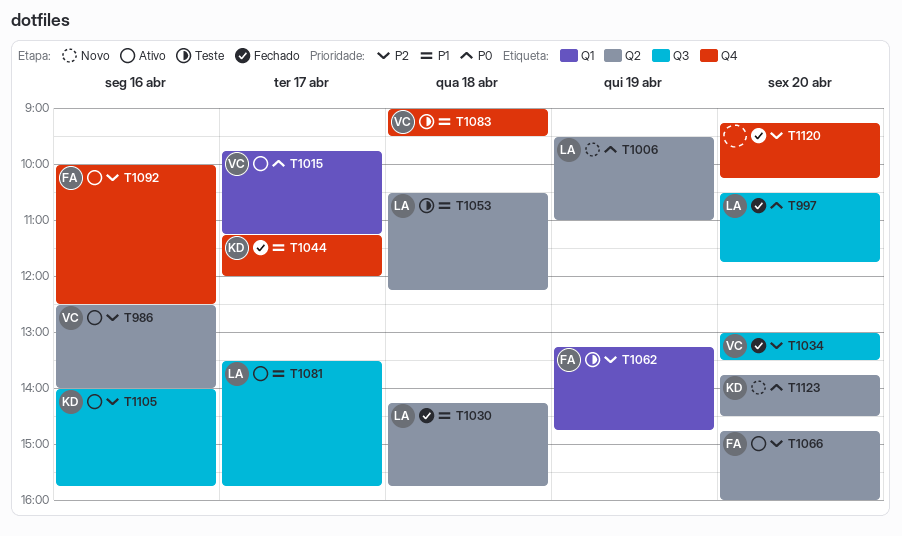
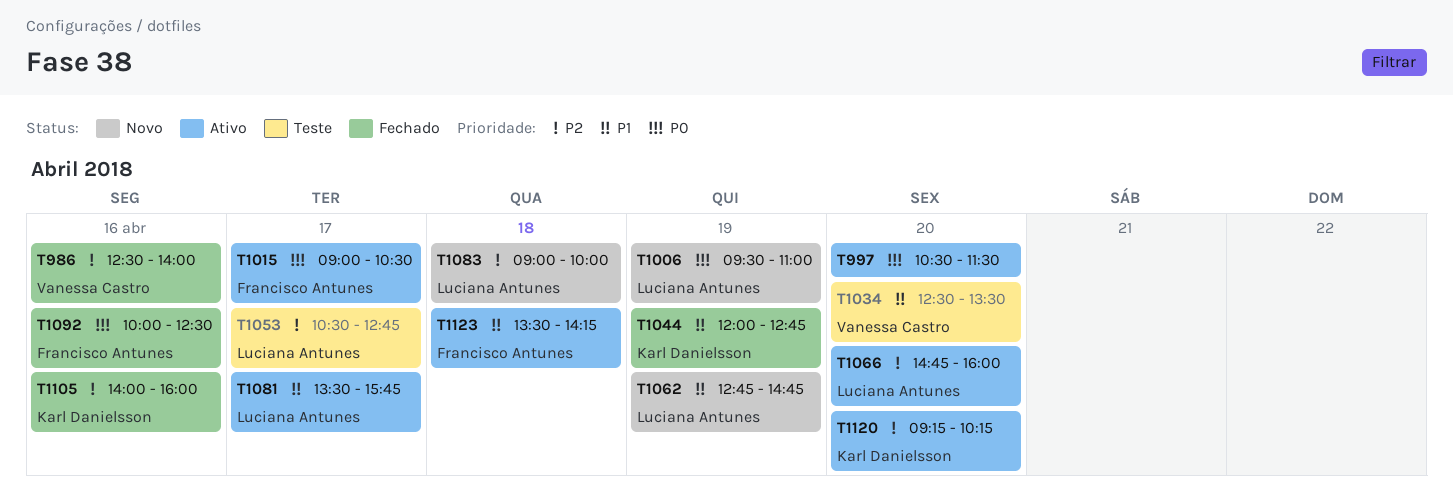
T986, status: Ativo -> Fechado
T997, status: Fechado -> Ativo
T997, owner: Luciana Antunes -> none
T997, ends: 11:45 -> 11:30
T1015, owner: Vanessa Castro -> Francisco Antunes
T1015, begins: 09:45 -> 09:00
T1015, ends: 11:15 -> 10:30
T1030: present -> none
T1034, status: Fechado -> Teste
T1034, priority: P2 -> P1
T1034, begins: 13:00 -> 12:30
T1044, day: Apr 17 -> Apr 19
T1044, begins: 11:15 -> 12:00
T1044, ends: 12:00 -> 12:45
T1053, priority: P1 -> P2
T1053, day: Apr 18 -> Apr 17
T1053, ends: 12:15 -> 12:45
T1062, status: Teste -> Novo
T1062, owner: Francisco Antunes -> Luciana Antunes
T1062, priority: P2 -> P1
T1062, begins: 13:15 -> 12:45
T1066, owner: Francisco Antunes -> Luciana Antunes
T1083, status: Teste -> Novo
T1083, owner: Vanessa Castro -> Luciana Antunes
T1083, priority: P1 -> P2
T1083, ends: 09:30 -> 10:00
T1092, status: Ativo -> Fechado
T1092, priority: P2 -> P0
T1105, status: Ativo -> Fechado
T1105, ends: 15:45 -> 16:00
T1120, status: Fechado -> Ativo
T1120, owner: none -> Karl Danielsson
T1123, status: Novo -> Ativo
T1123, owner: Karl Danielsson -> Francisco Antunes
T1123, priority: P0 -> P1
T1123, day: Apr 20 -> Apr 18
T1123, begins: 13:45 -> 13:30
T1123, ends: 14:30 -> 14:15

